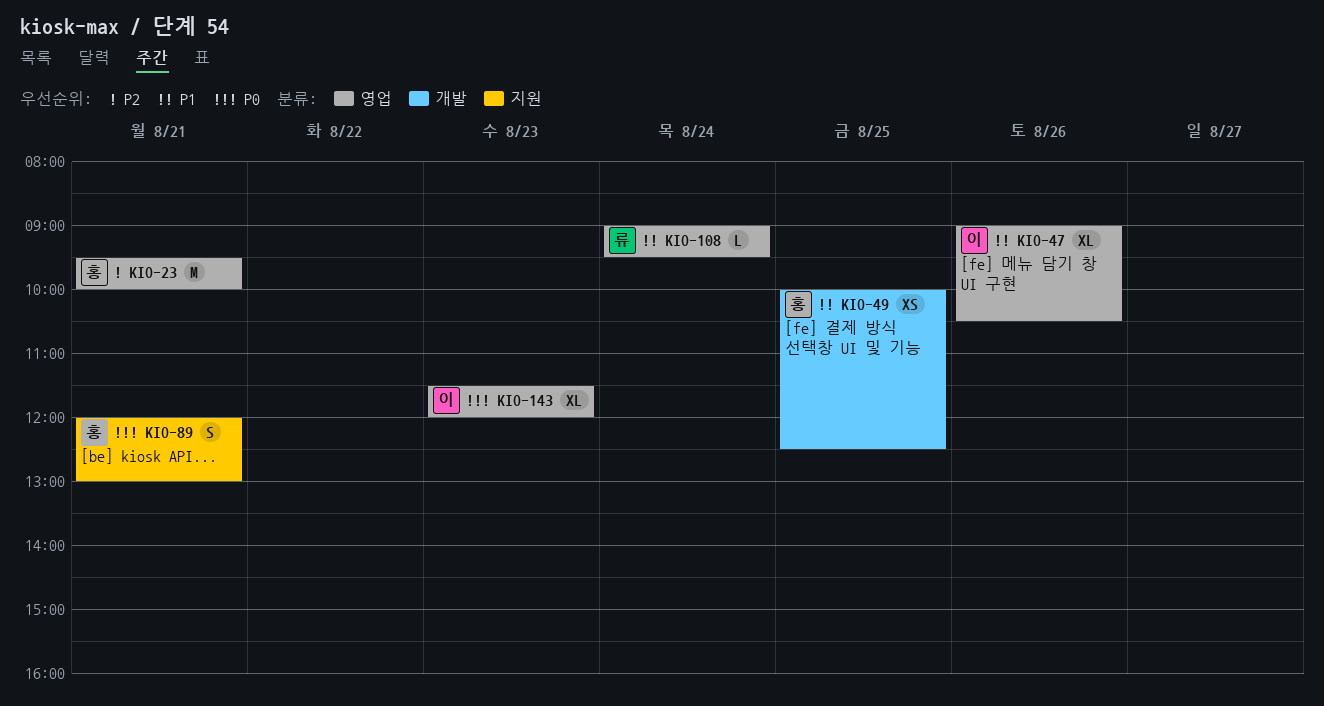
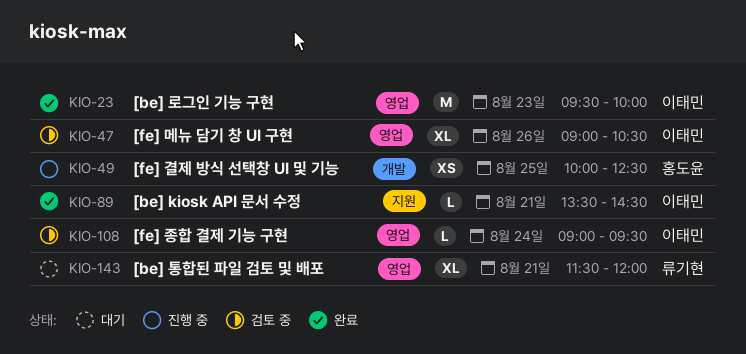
KIO-23, owner: 홍도윤 -> 이태민
KIO-23, day: Aug 21 -> Aug 23
KIO-89, owner: 홍도윤 -> 이태민
KIO-89, estimate: S -> L
KIO-89, begins: 12:00 -> 13:30
KIO-89, ends: 13:00 -> 14:30
KIO-108, owner: 류기현 -> 이태민
KIO-143, owner: 이태민 -> 류기현
KIO-143, day: Aug 23 -> Aug 21

